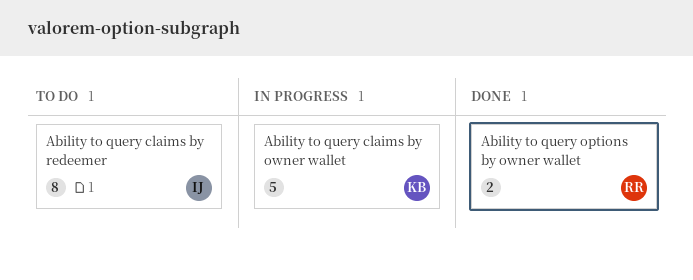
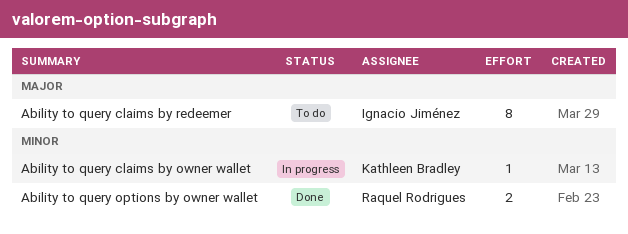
Ability to query claims by owner wallet, estimate: 5 -> 1

